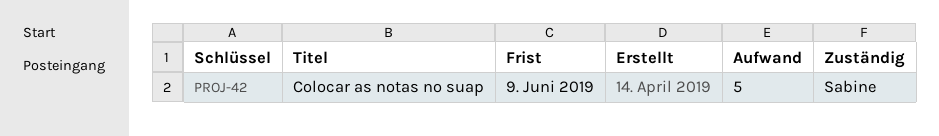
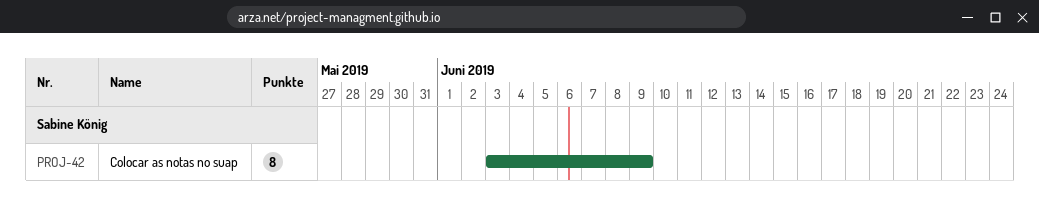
PROJ-42, estimate: 5 -> 8

